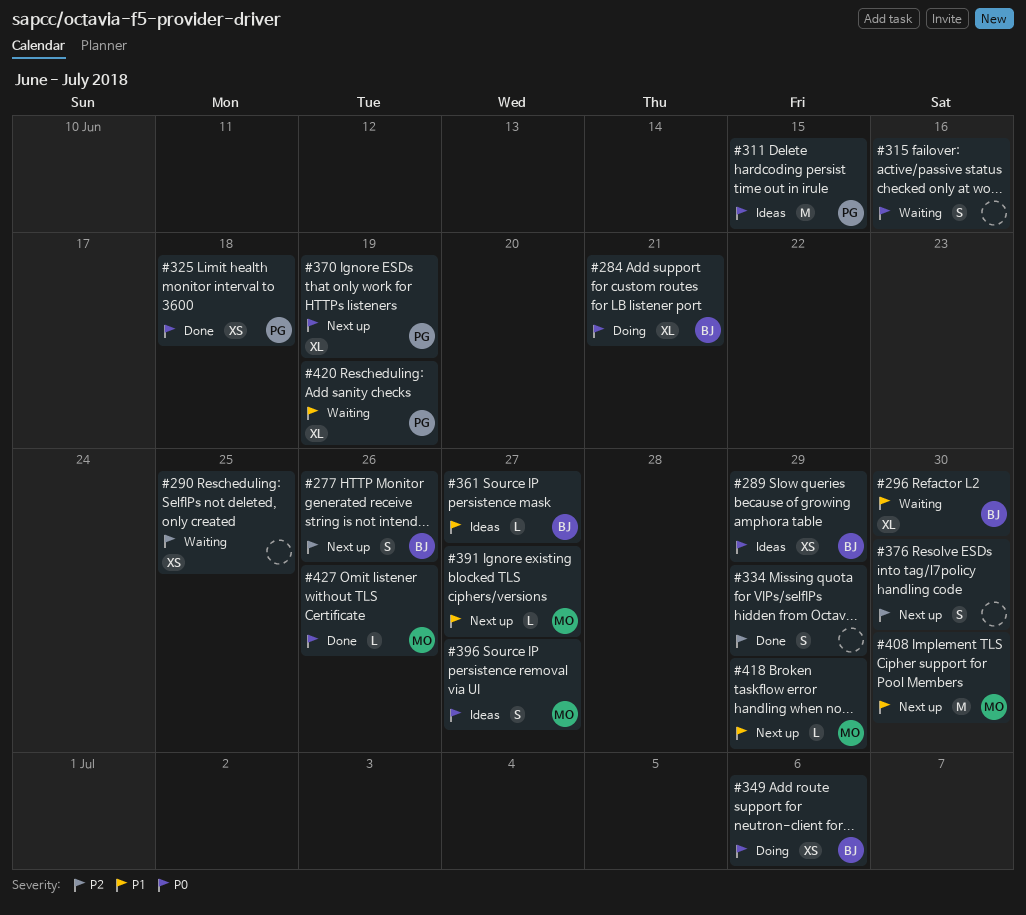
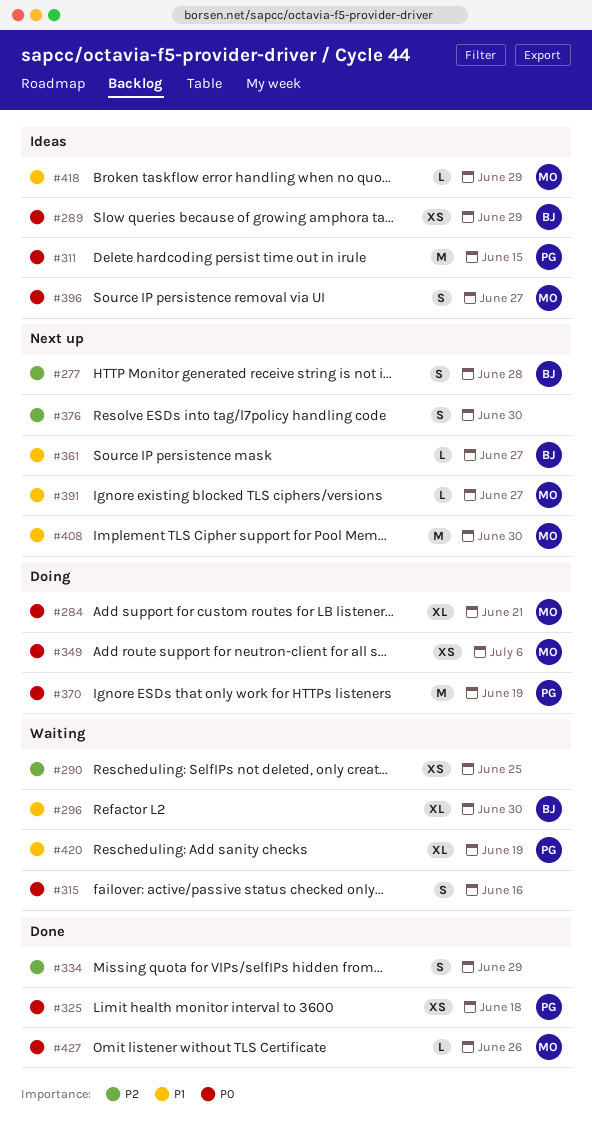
#277, due: Jun 26 -> Jun 28
#284, owner: BJ -> MO
#349, owner: BJ -> MO
#361, status: Ideas -> Next up
#370, status: Next up -> Doing
#370, estimate: XL -> M
#418, status: Next up -> Ideas

